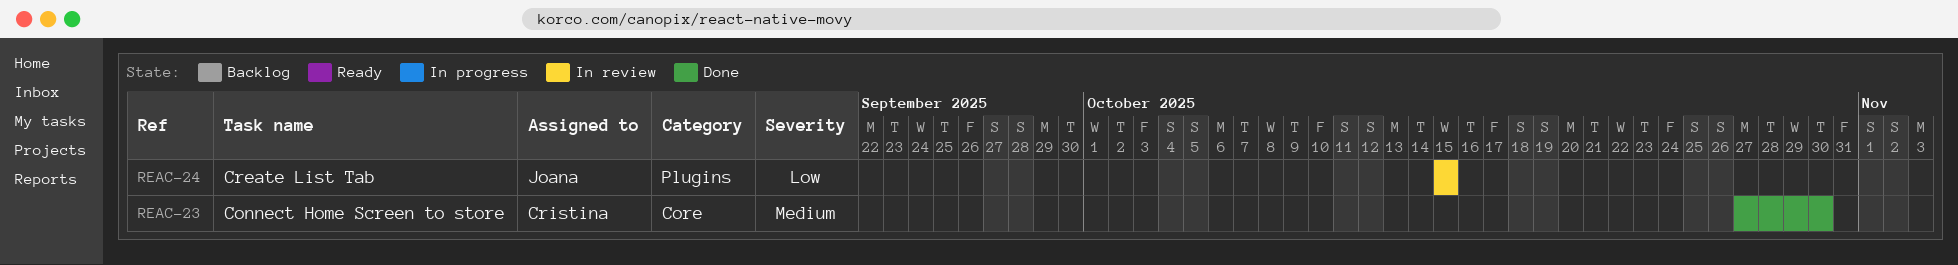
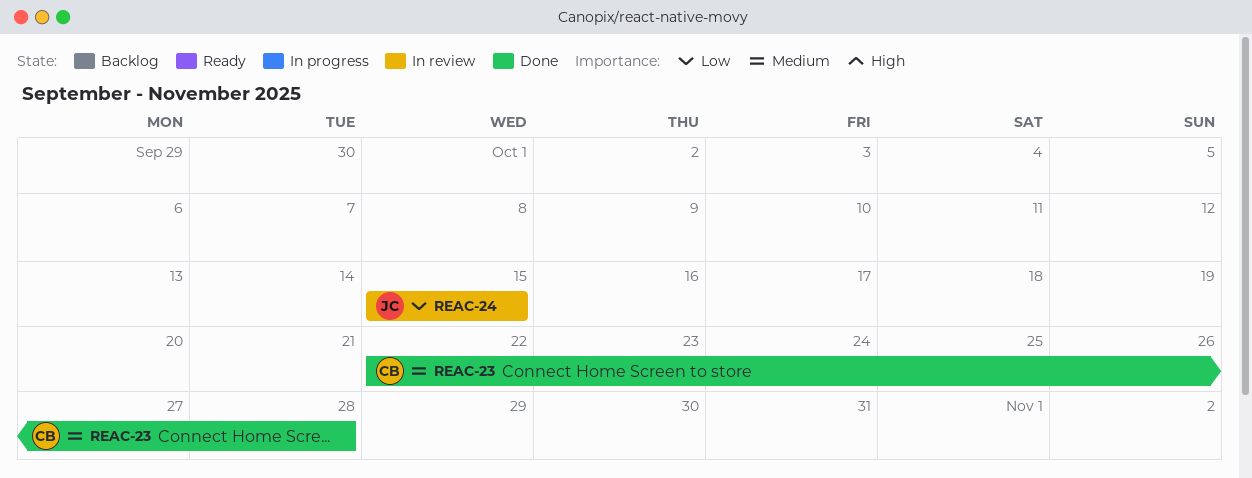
REAC-23, start: Oct 27 -> Oct 22
REAC-23, due: Oct 30 -> Oct 28

